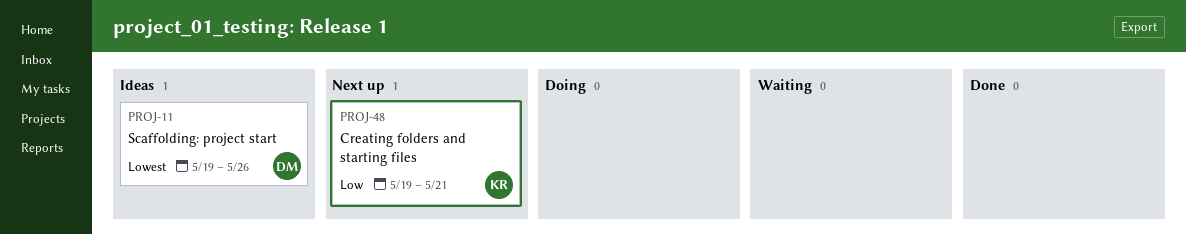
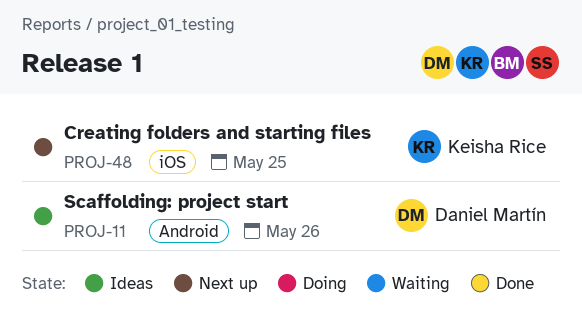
PROJ-48, due: May 21 -> May 25

